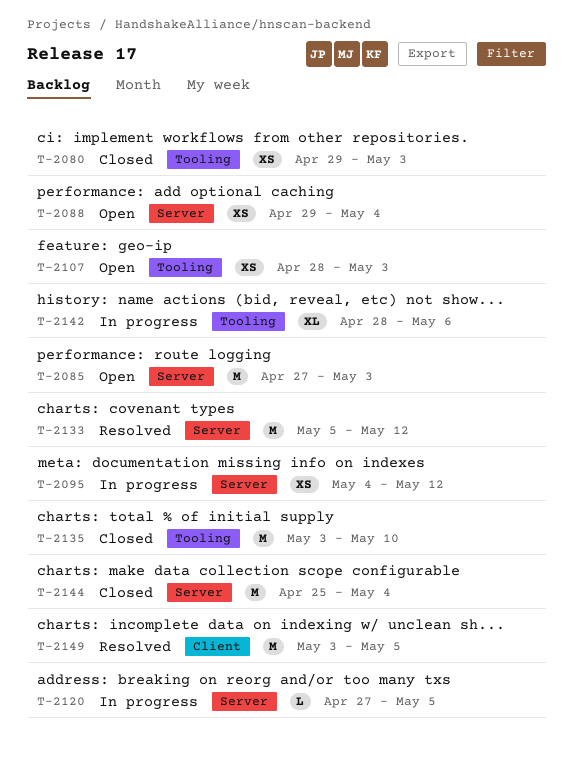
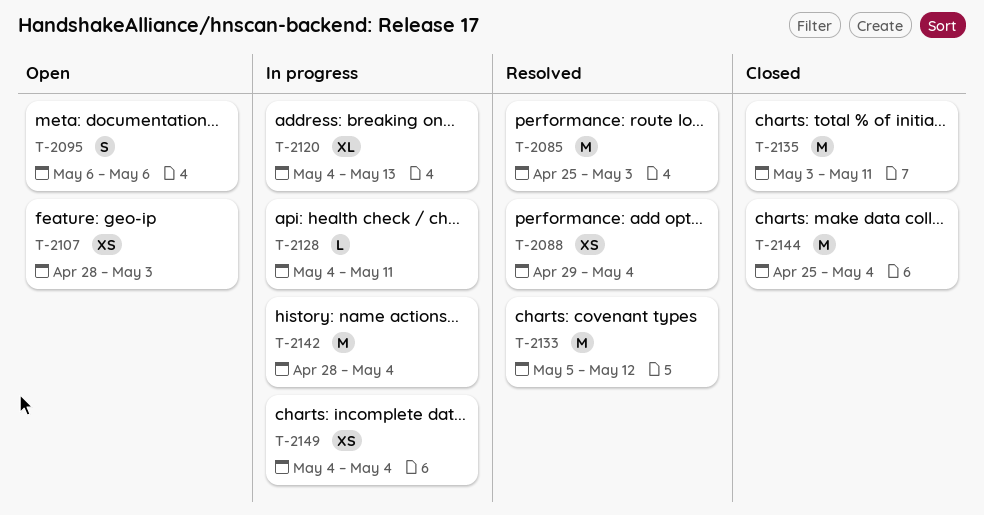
T-2080: present -> none
T-2085, status: Open -> Resolved
T-2085, start: Apr 27 -> Apr 25
T-2088, status: Open -> Resolved
T-2095, status: In progress -> Open
T-2095, estimate: XS -> S
T-2095, start: May 4 -> May 6
T-2095, due: May 12 -> May 6
T-2120, estimate: L -> XL
T-2120, start: Apr 27 -> May 4
T-2120, due: May 5 -> May 13
T-2128: none -> present
T-2135, due: May 10 -> May 11
T-2142, estimate: XL -> M
T-2142, due: May 6 -> May 4
T-2149, status: Resolved -> In progress
T-2149, estimate: M -> XS
T-2149, start: May 3 -> May 4
T-2149, due: May 5 -> May 4

